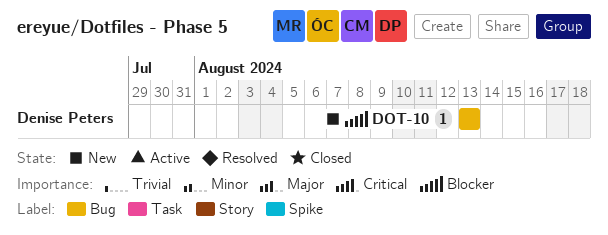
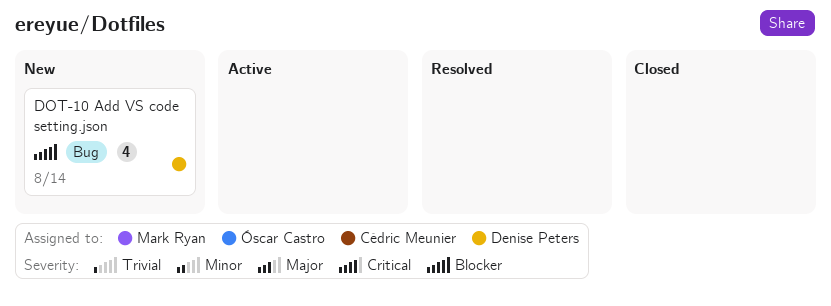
DOT-10, estimate: 1 -> 4
DOT-10, due: Aug 13 -> Aug 14

